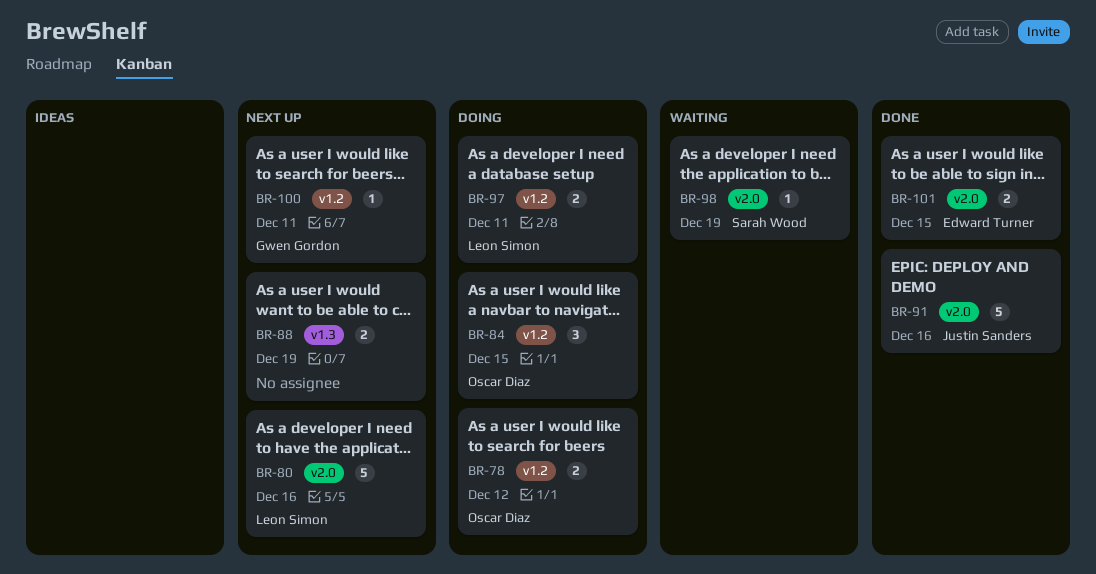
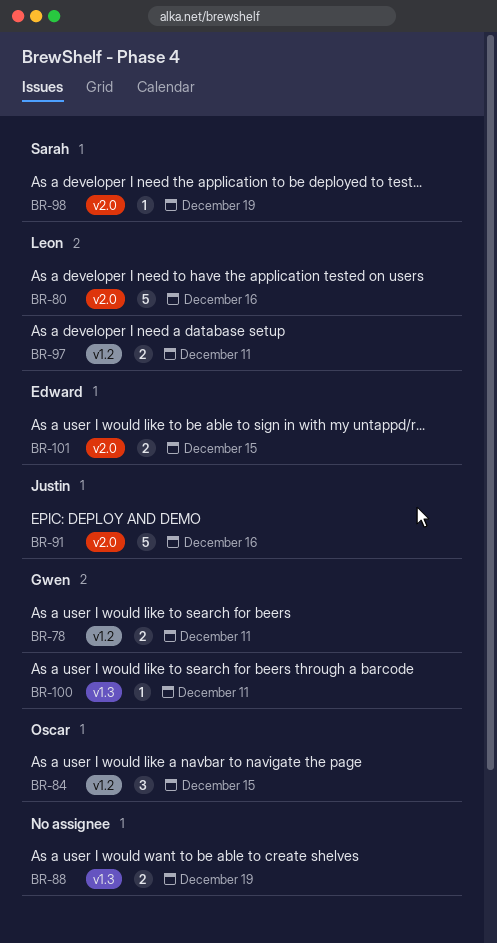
BR-78, owner: Oscar Diaz -> Gwen Gordon
BR-78, due: Dec 12 -> Dec 11
BR-100, label: v1.2 -> v1.3

